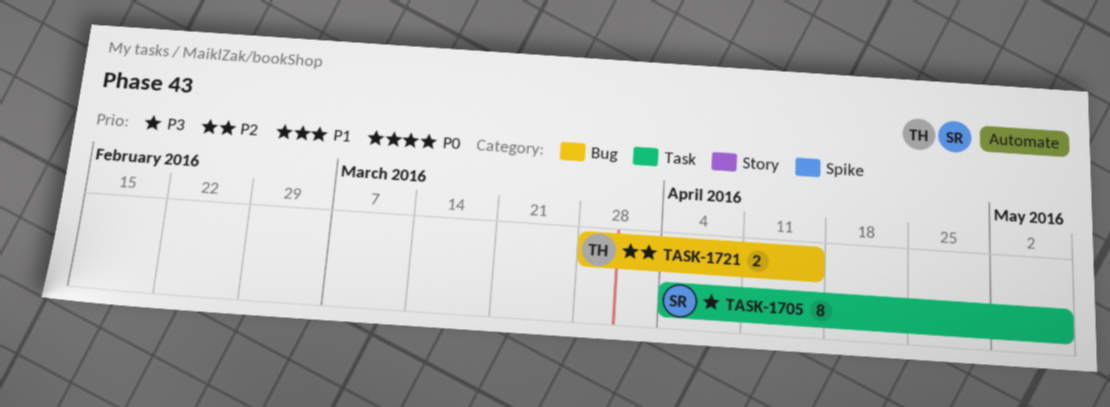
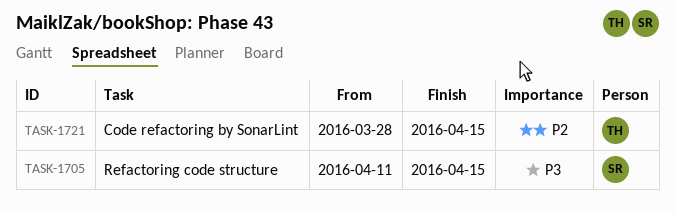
TASK-1705, start: Apr 4 -> Apr 11
TASK-1705, due: May 6 -> Apr 15

